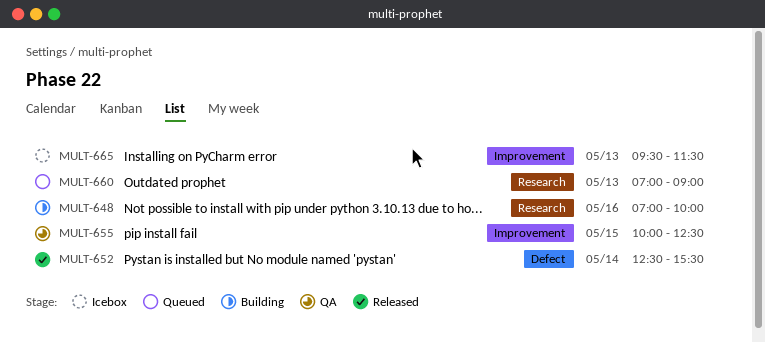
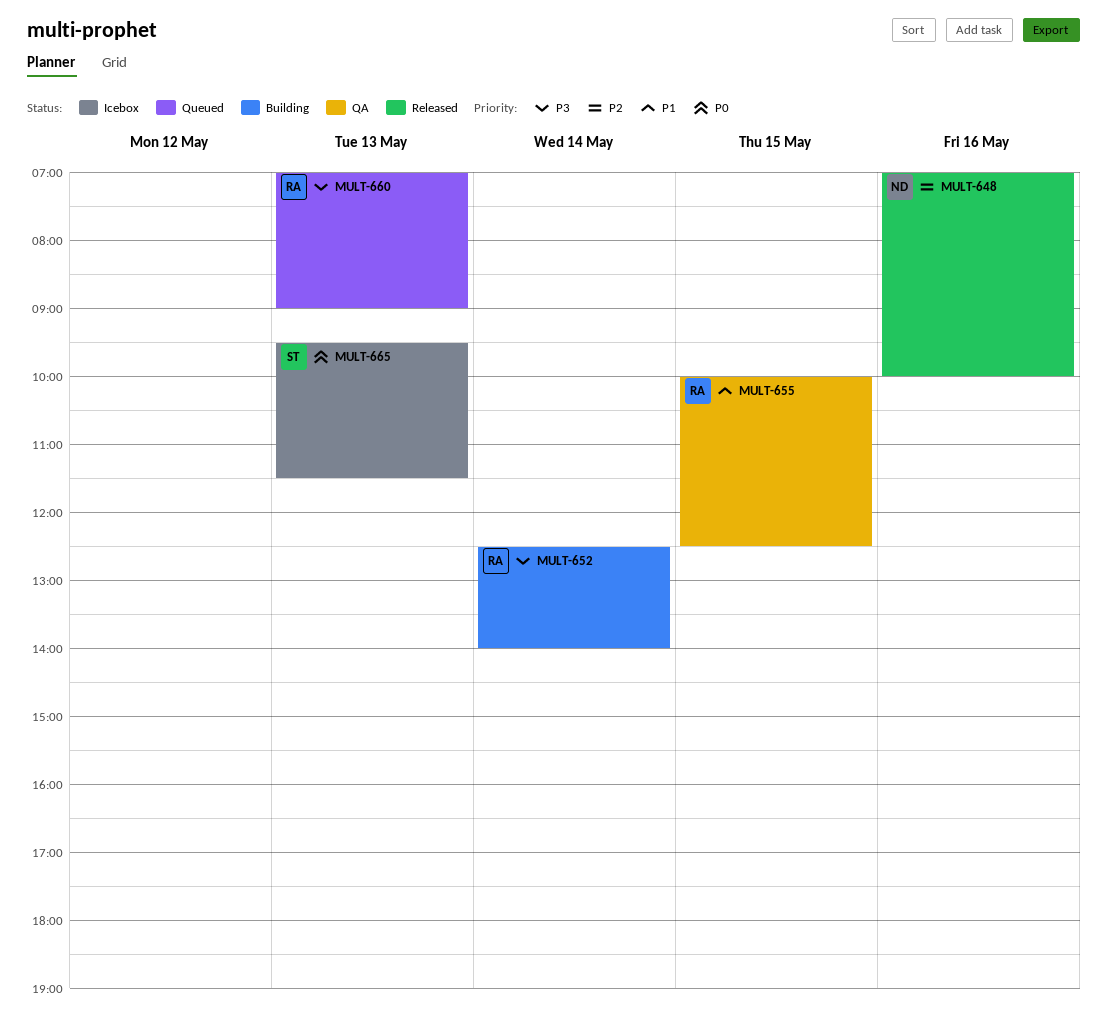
MULT-648, status: Building -> Released
MULT-652, status: Released -> Building
MULT-652, ends: 15:30 -> 14:00

